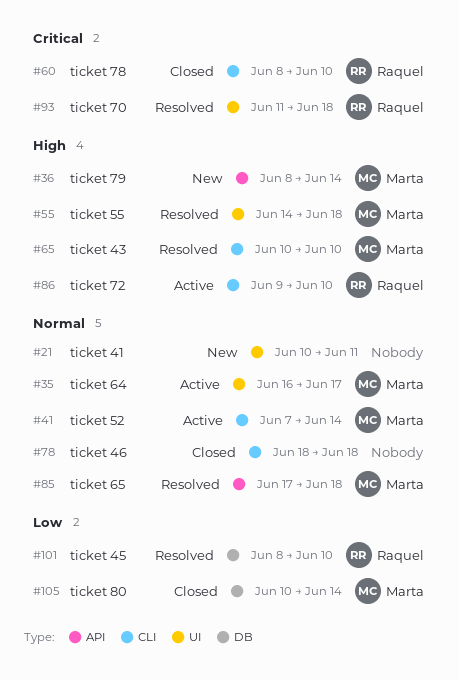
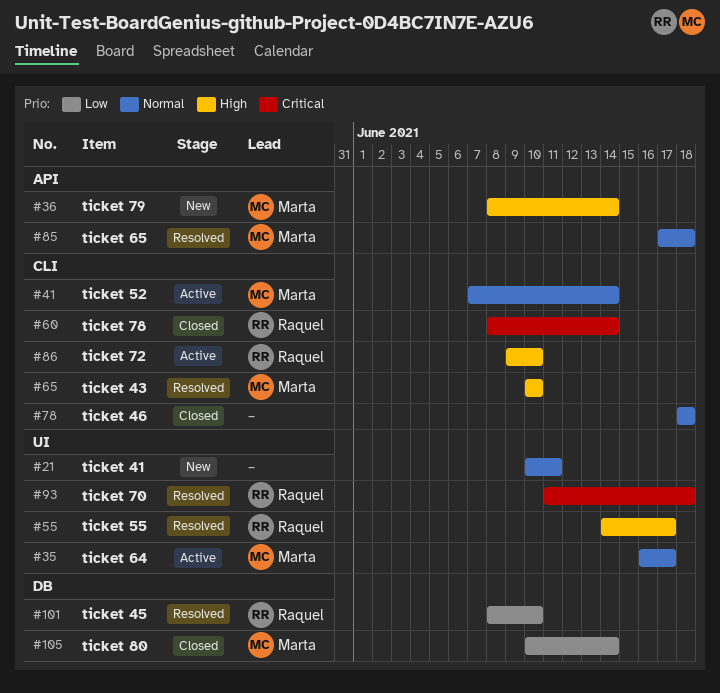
#55, owner: Marta -> Raquel
#55, due: Jun 18 -> Jun 17
#60, due: Jun 10 -> Jun 14

